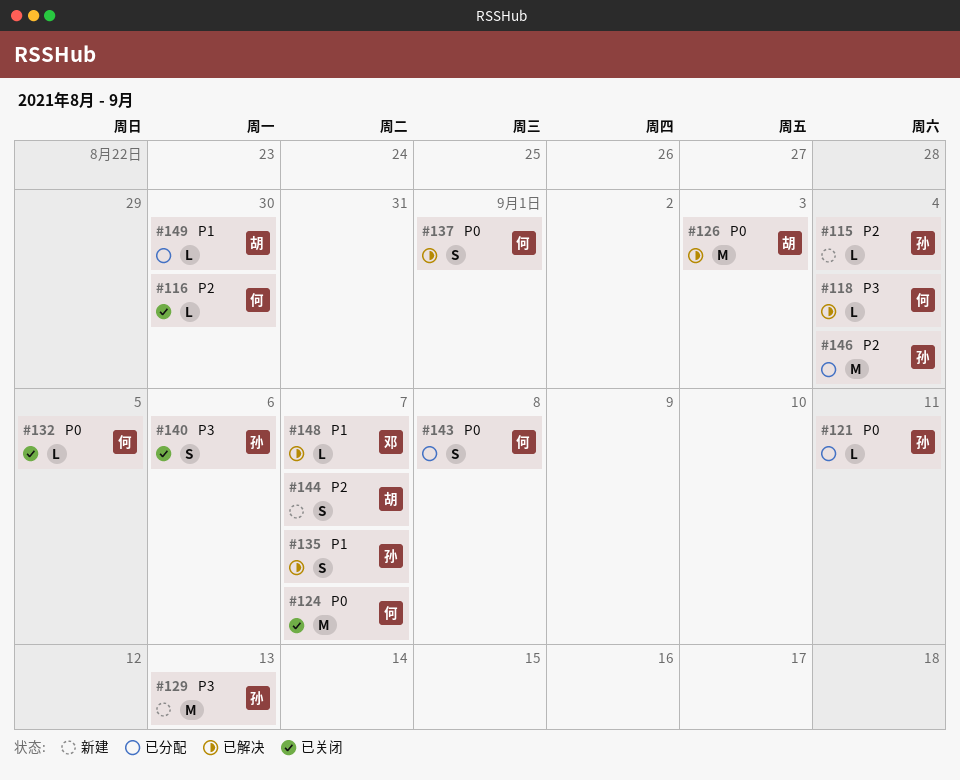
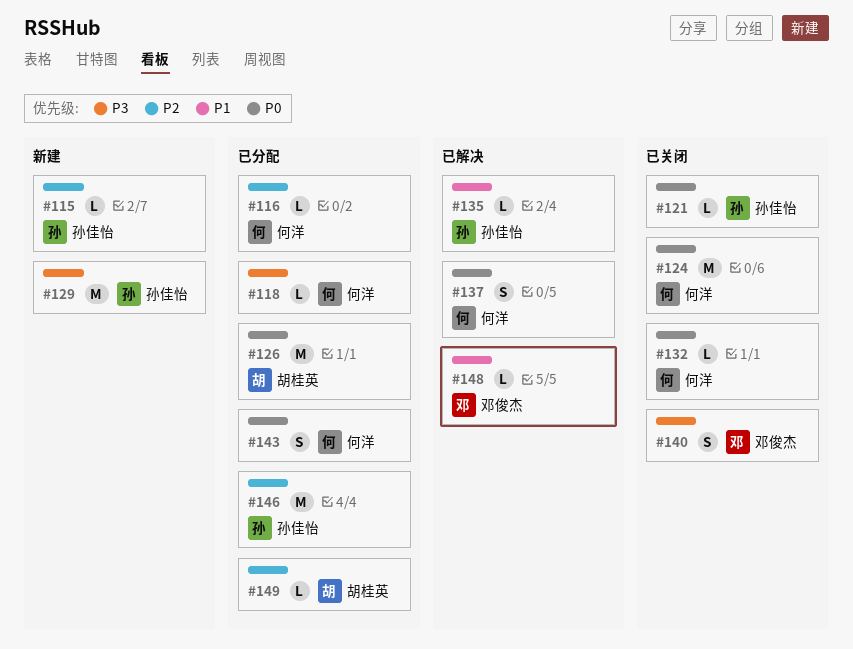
#116, status: 已关闭 -> 已分配
#118, status: 已解决 -> 已分配
#121, status: 已分配 -> 已关闭
#126, status: 已解决 -> 已分配
#135, estimate: S -> L
#140, owner: 孙佳怡 -> 邓俊杰
#144: present -> none
#149, priority: P1 -> P2

